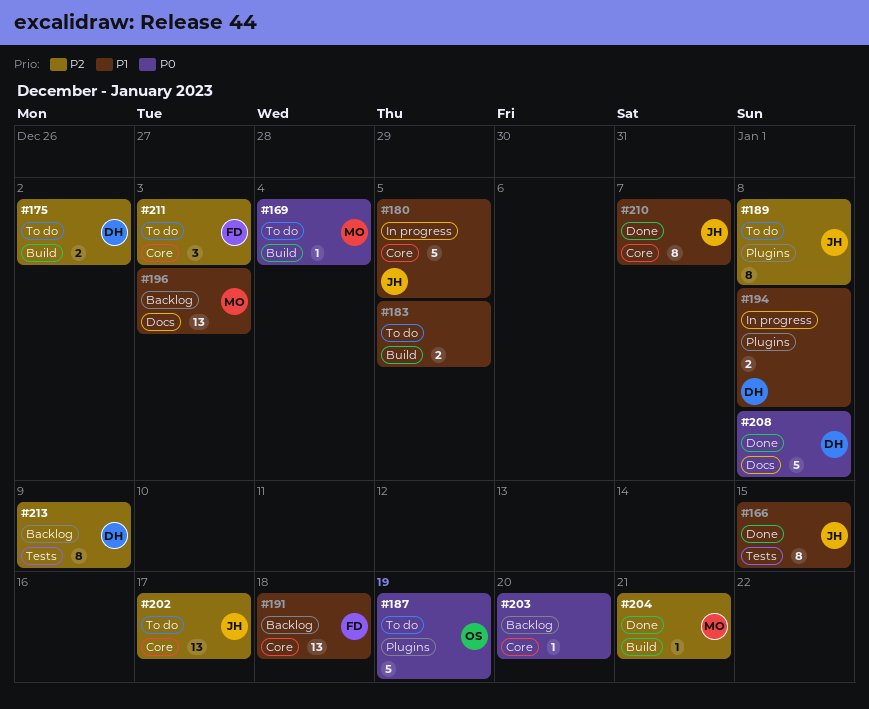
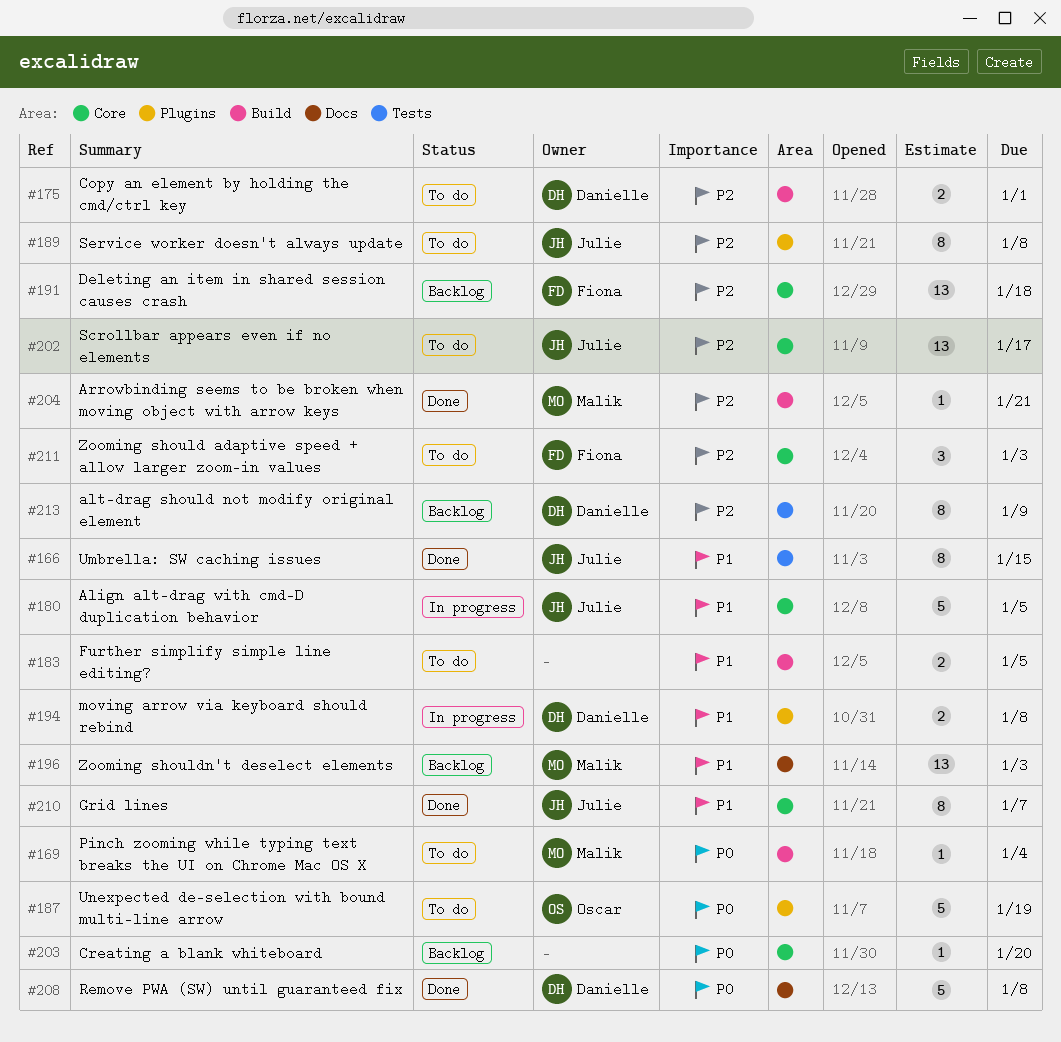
#175, due: Jan 2 -> Jan 1
#191, priority: P1 -> P2

